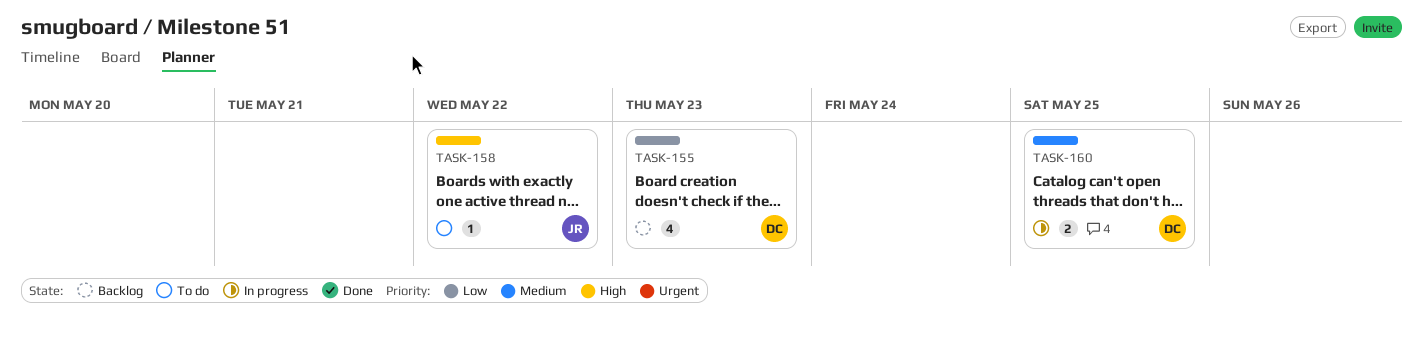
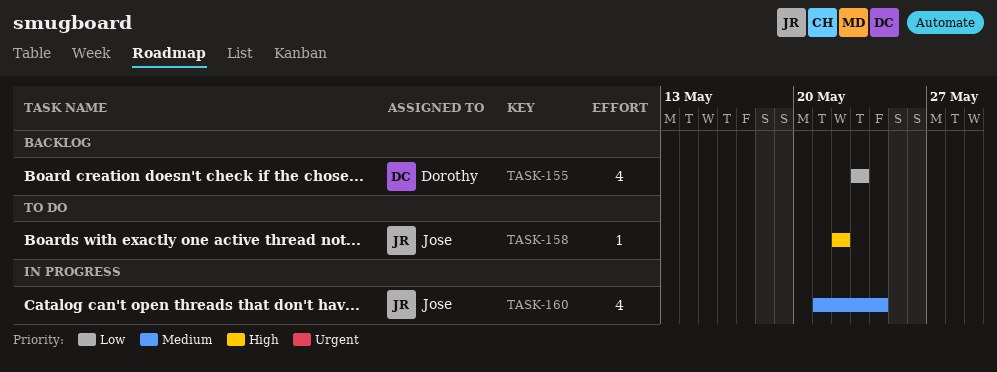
TASK-160, owner: Dorothy -> Jose
TASK-160, estimate: 2 -> 4
TASK-160, due: May 25 -> May 24

